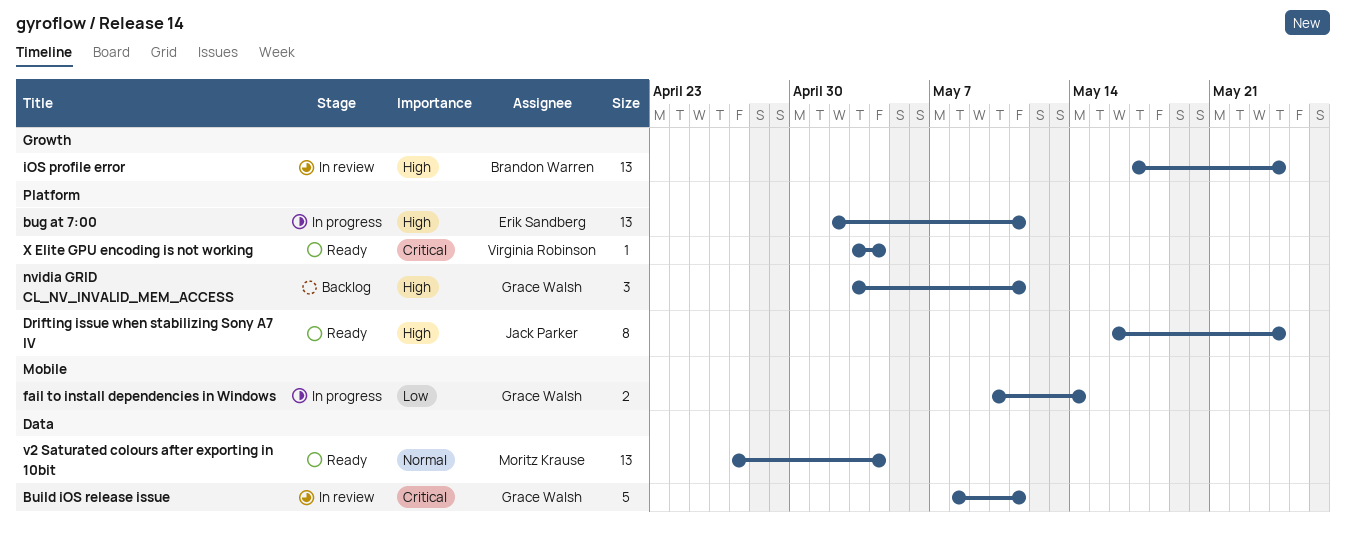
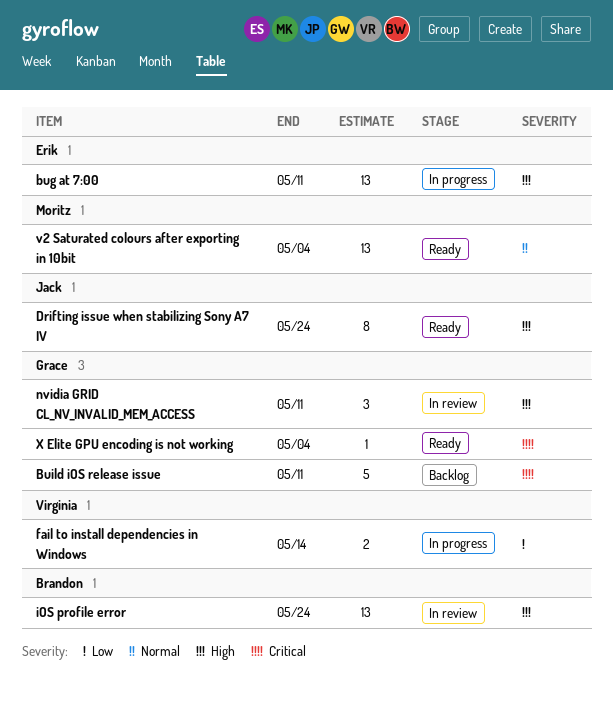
Build iOS release issue, status: In review -> Backlog
fail to install dependencies in Windows, owner: Grace Walsh -> Virginia Robinson
nvidia GRID CL_NV_INVALID_MEM_ACCESS, status: Backlog -> In review
X Elite GPU encoding is not working, owner: Virginia Robinson -> Grace Walsh

